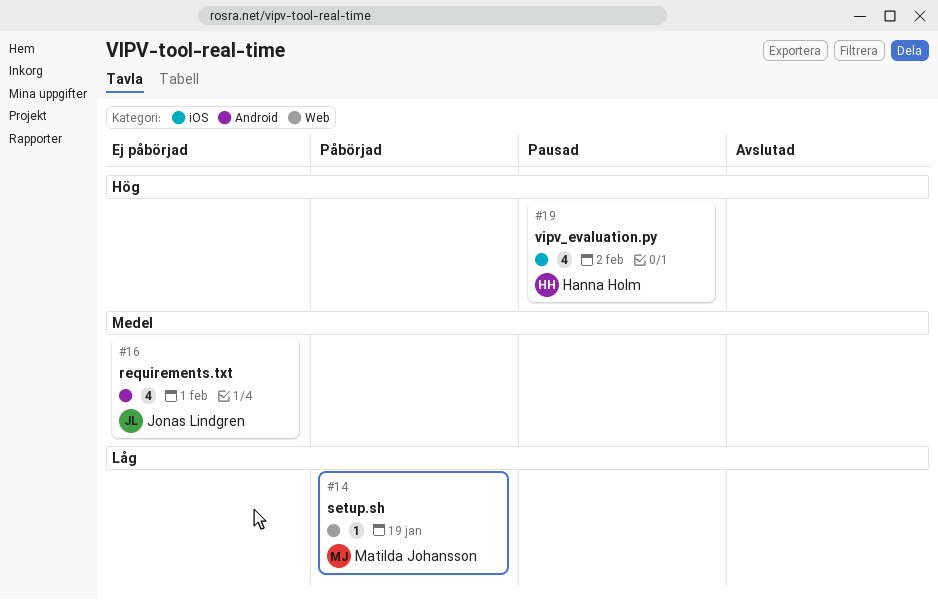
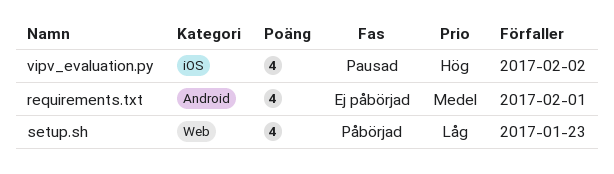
setup.sh, estimate: 1 -> 4
setup.sh, due: Jan 19 -> Jan 23

